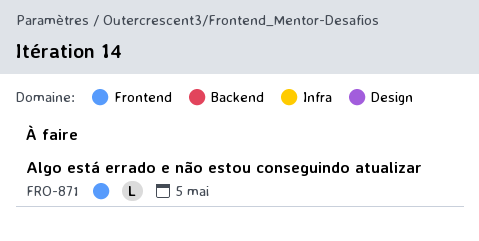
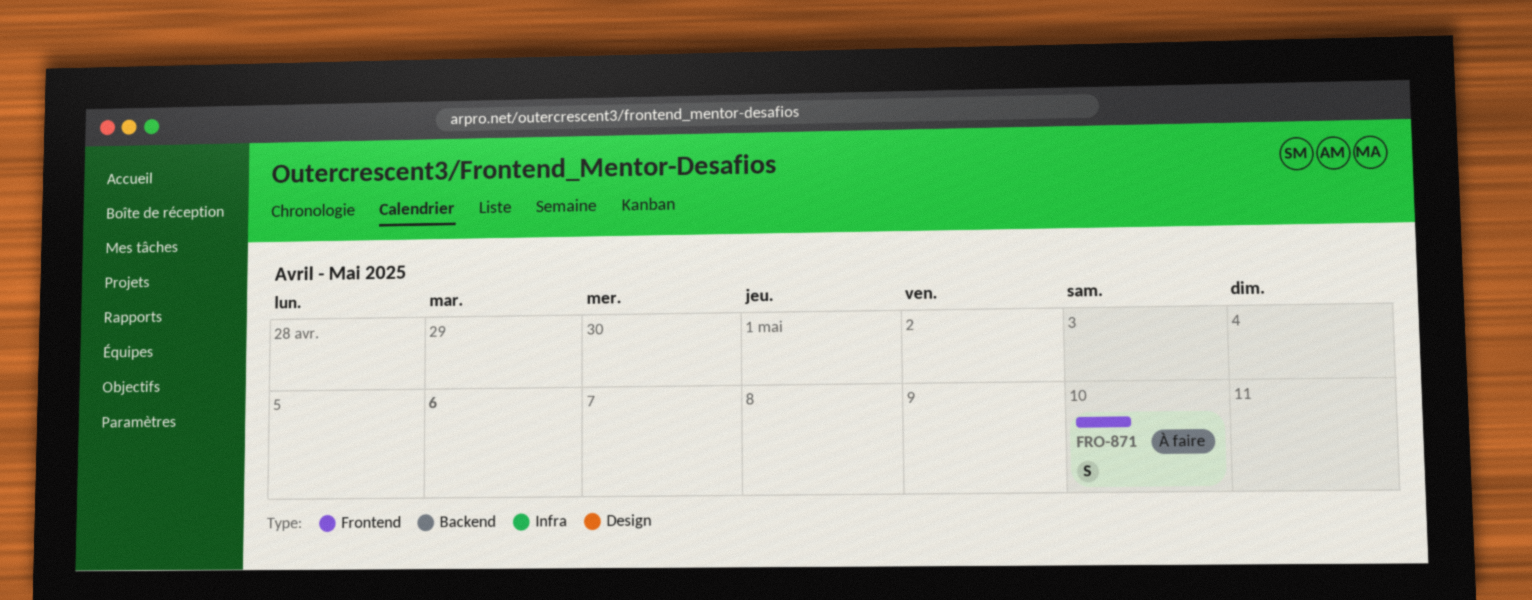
FRO-871, estimate: L -> S
FRO-871, due: May 5 -> May 10

